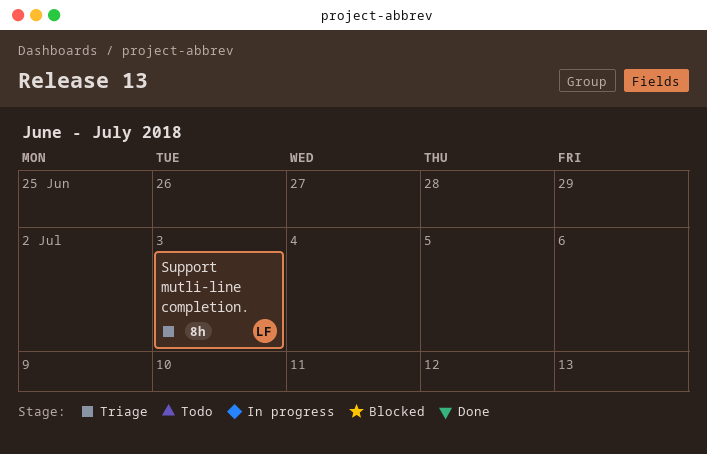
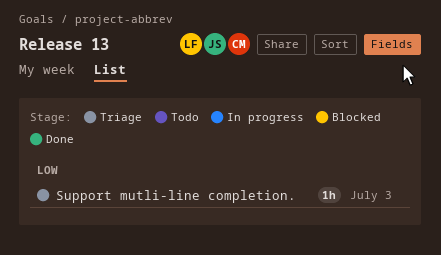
Support mutli-line completion., estimate: 8h -> 1h

